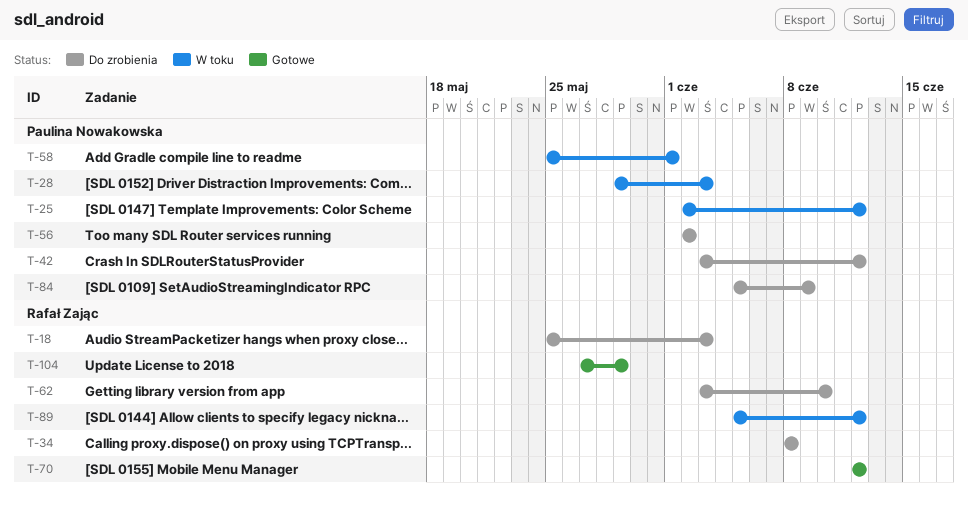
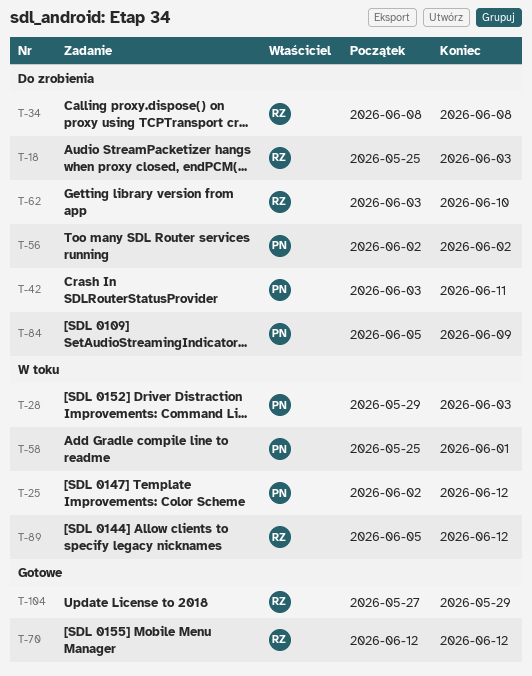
T-42, due: Jun 12 -> Jun 11

